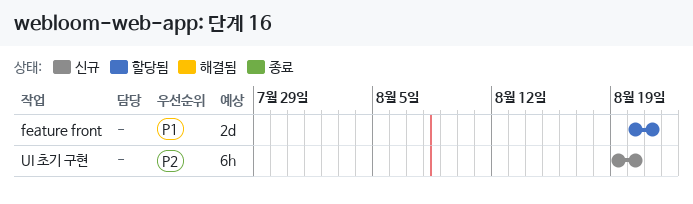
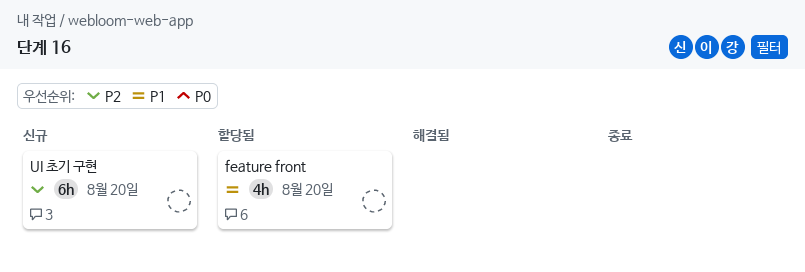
feature front, estimate: 2d -> 4h
feature front, due: Aug 21 -> Aug 20

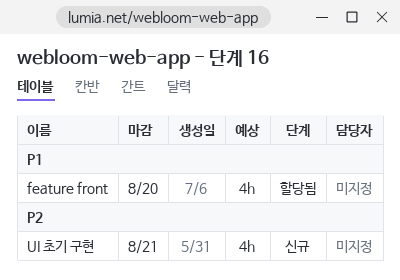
UI 초기 구현, estimate: 6h -> 4h
UI 초기 구현, due: Aug 20 -> Aug 21

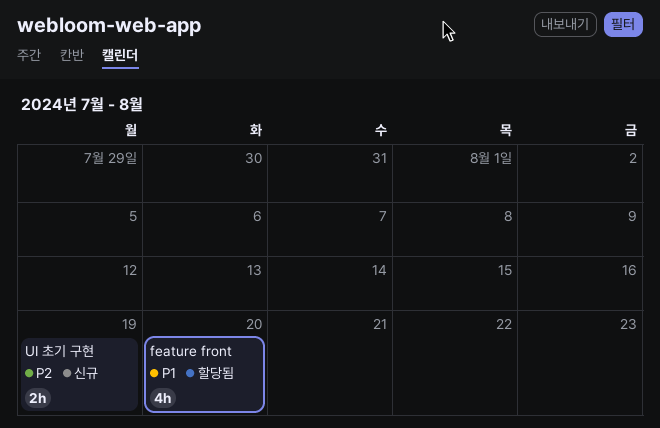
UI 초기 구현, estimate: 4h -> 2h
UI 초기 구현, due: Aug 21 -> Aug 19

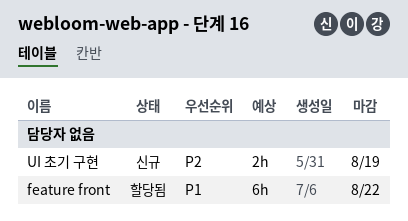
feature front, estimate: 4h -> 6h
feature front, due: Aug 20 -> Aug 22

